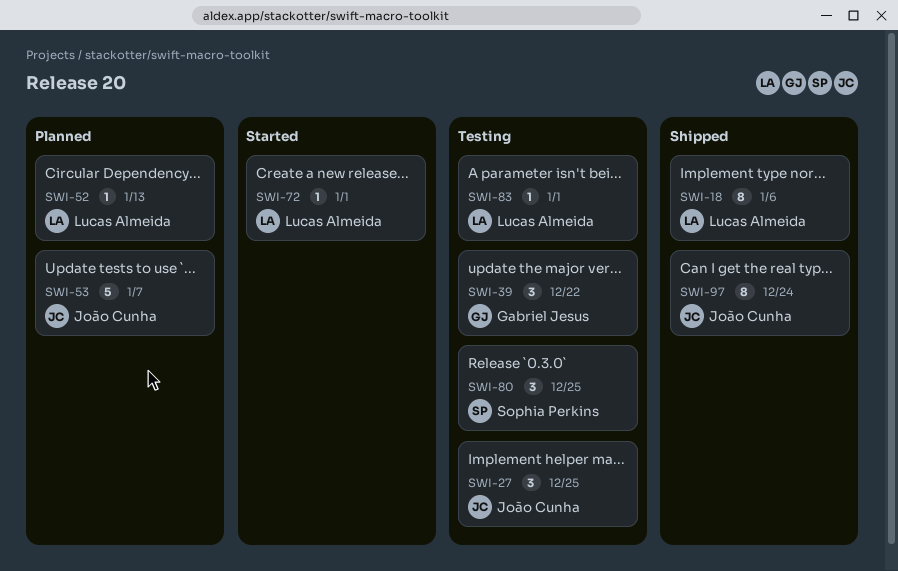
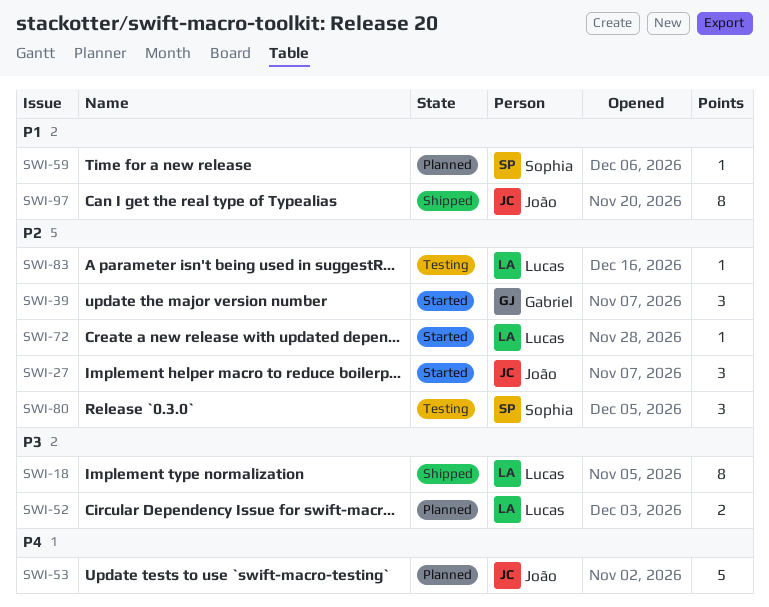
SWI-27, status: Testing -> Started
SWI-39, status: Testing -> Started
SWI-52, estimate: 1 -> 2
SWI-59: none -> present

